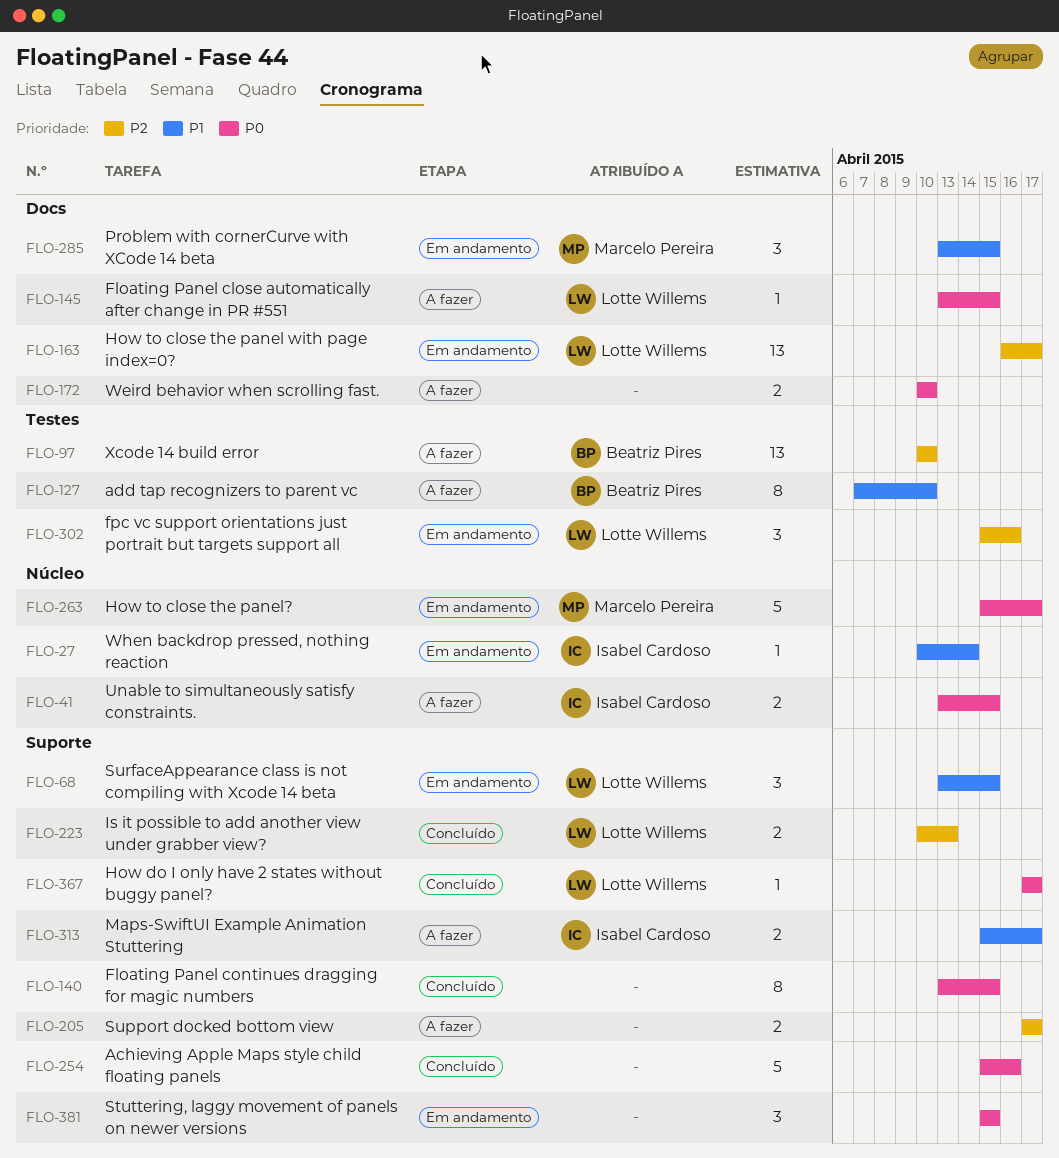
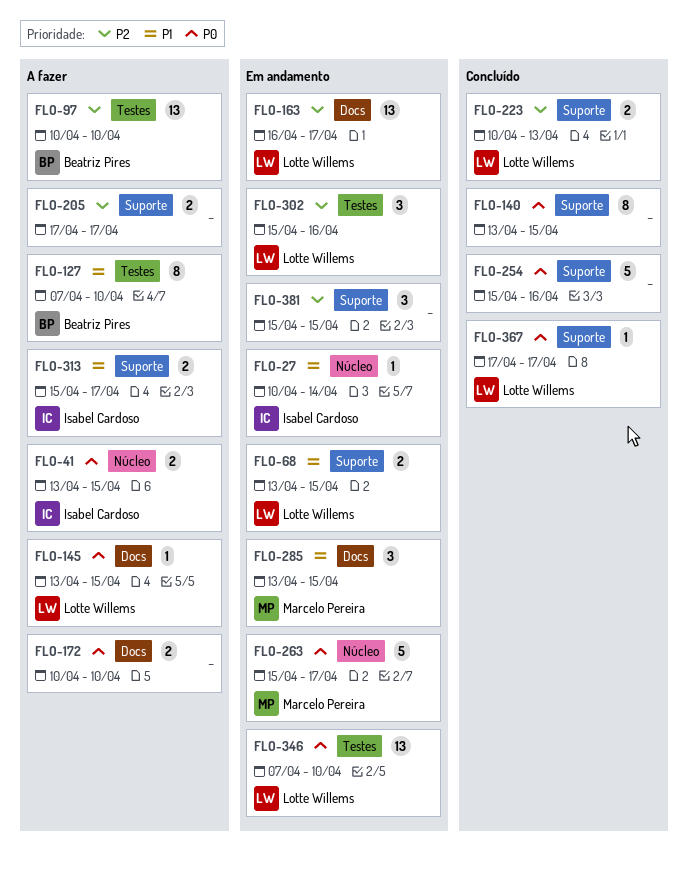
FLO-68, estimate: 3 -> 2
FLO-346: none -> present
FLO-381, priority: P0 -> P2

